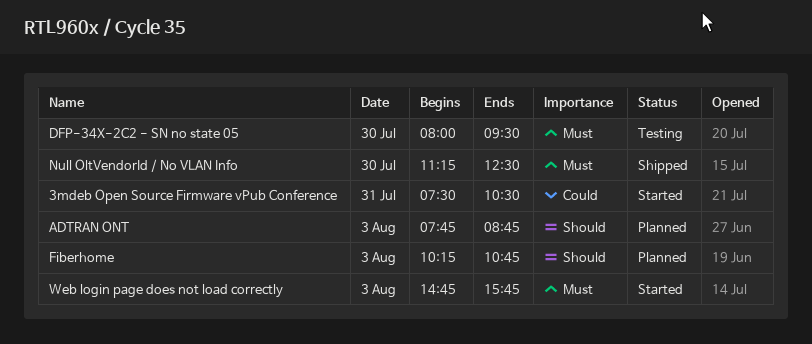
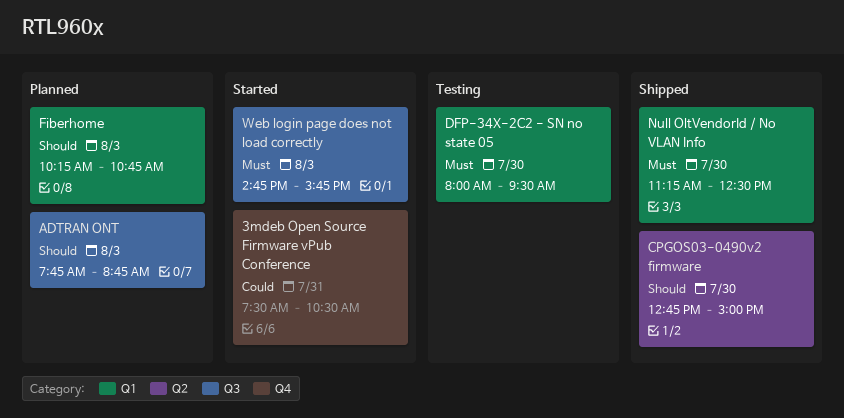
CPGOS03-0490v2 firmware: none -> present

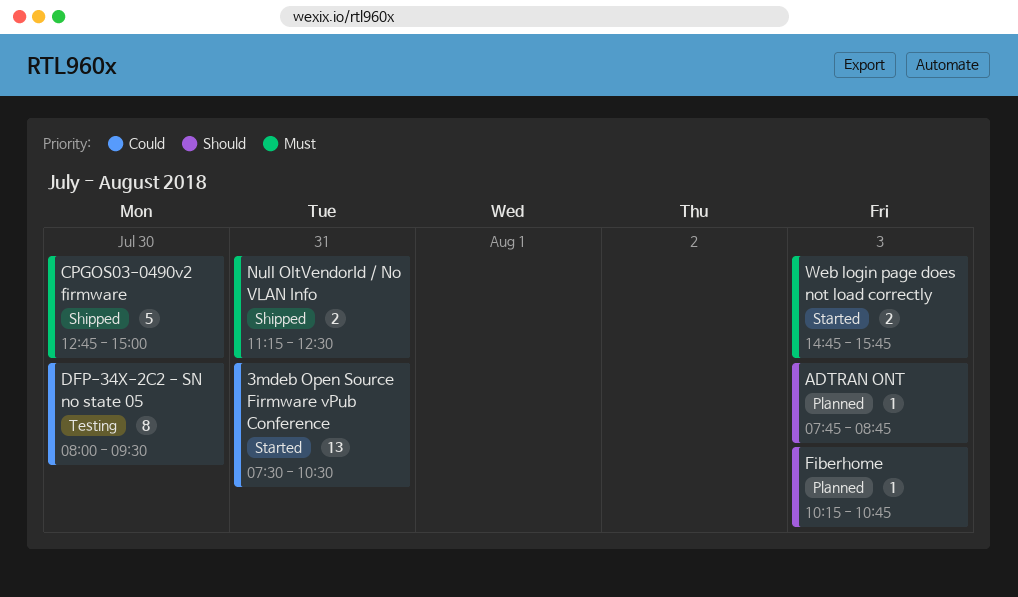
CPGOS03-0490v2 firmware, priority: Should -> Must
DFP-34X-2C2 - SN no state 05, priority: Must -> Could
Null OltVendorId / No VLAN Info, day: Jul 30 -> Jul 31

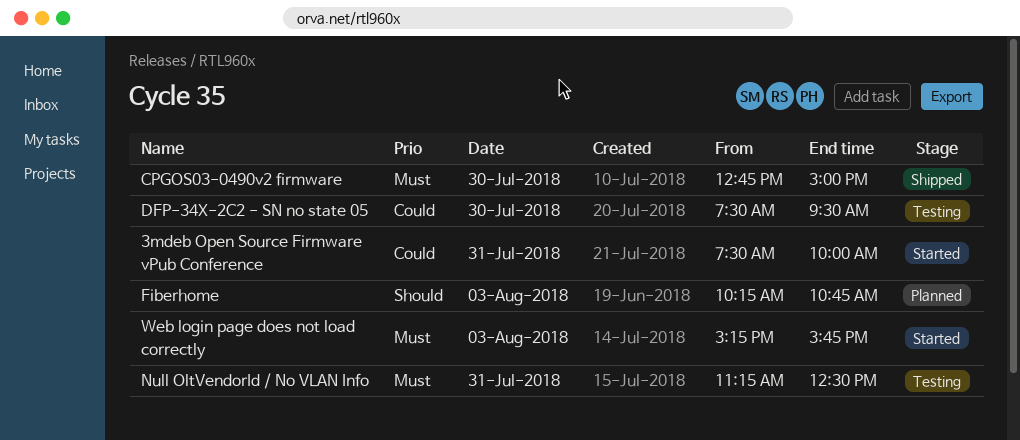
3mdeb Open Source Firmware vPub Conference, ends: 10:30 -> 10:00
ADTRAN ONT: present -> none
DFP-34X-2C2 - SN no state 05, begins: 08:00 -> 07:30
Null OltVendorId / No VLAN Info, status: Shipped -> Testing
Web login page does not load correctly, begins: 14:45 -> 15:15

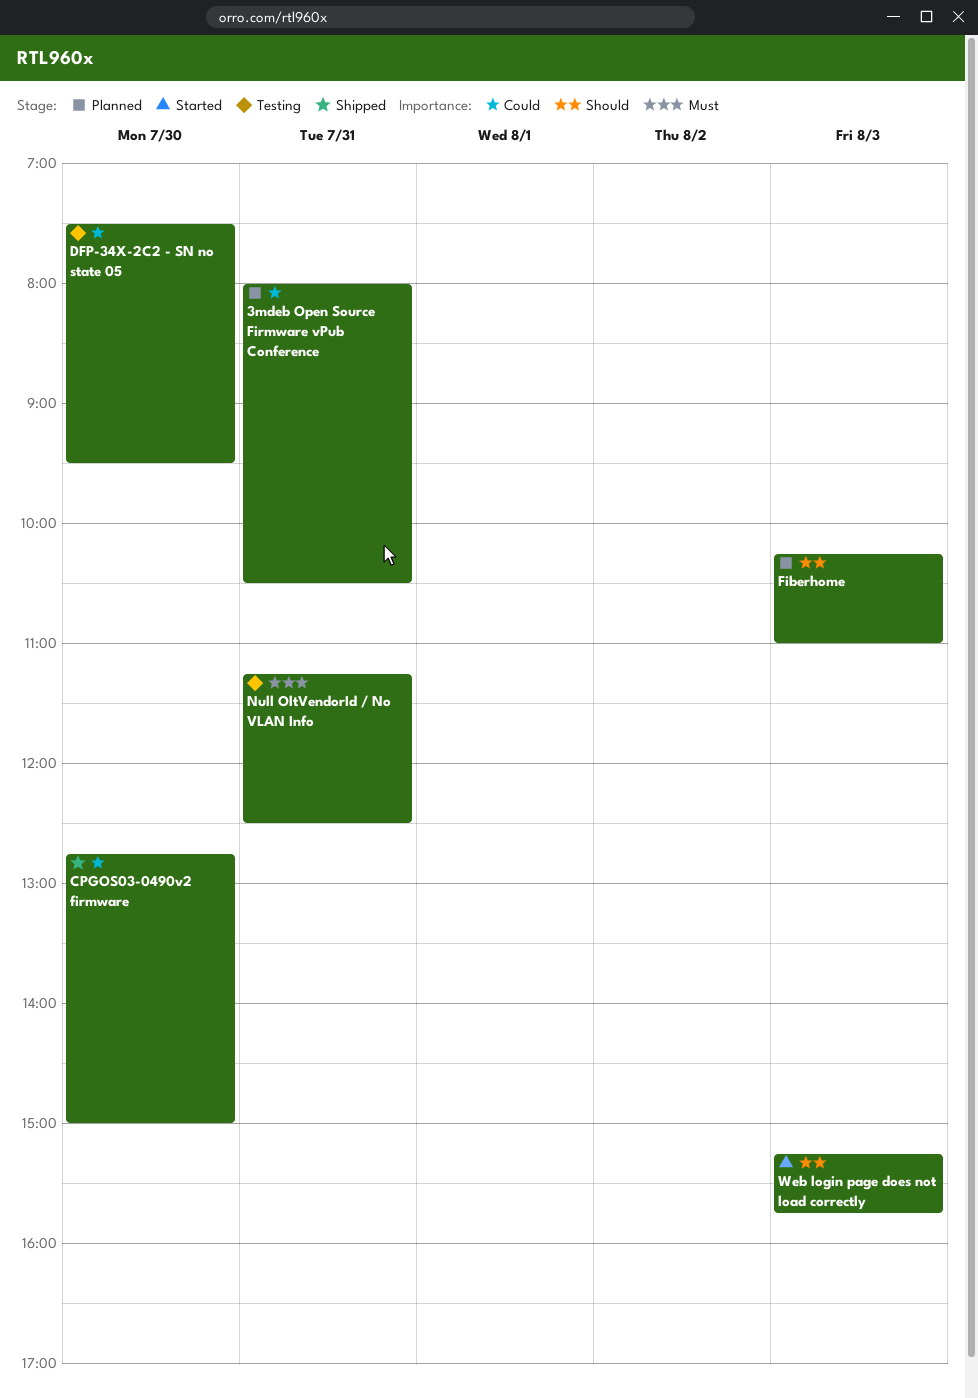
3mdeb Open Source Firmware vPub Conference, status: Started -> Planned
3mdeb Open Source Firmware vPub Conference, begins: 07:30 -> 08:00
3mdeb Open Source Firmware vPub Conference, ends: 10:00 -> 10:30
CPGOS03-0490v2 firmware, priority: Must -> Could
Fiberhome, ends: 10:45 -> 11:00
Web login page does not load correctly, priority: Must -> Should

